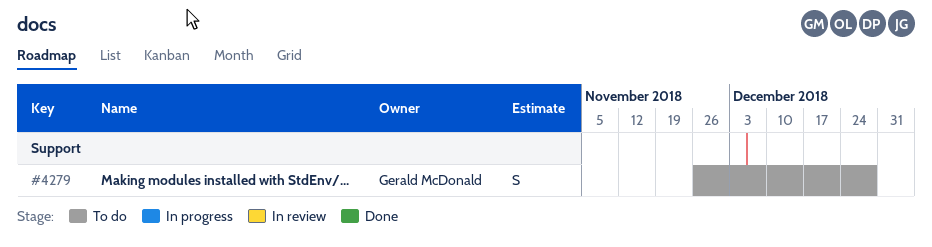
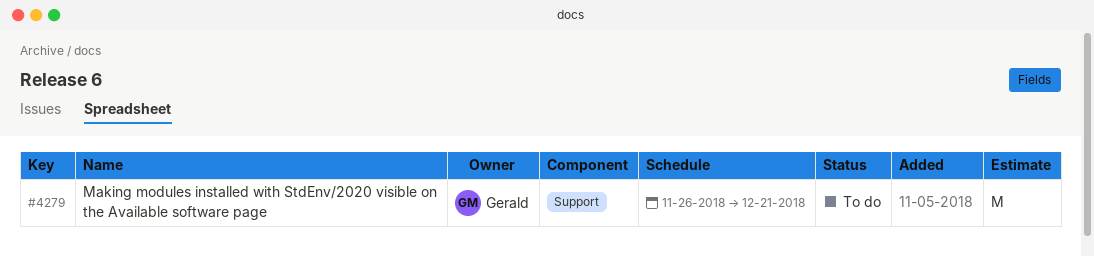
#4279, estimate: S -> M
#4279, due: Dec 28 -> Dec 21

